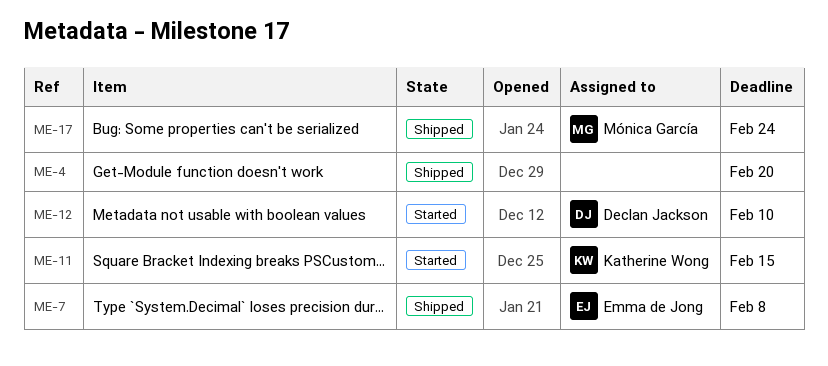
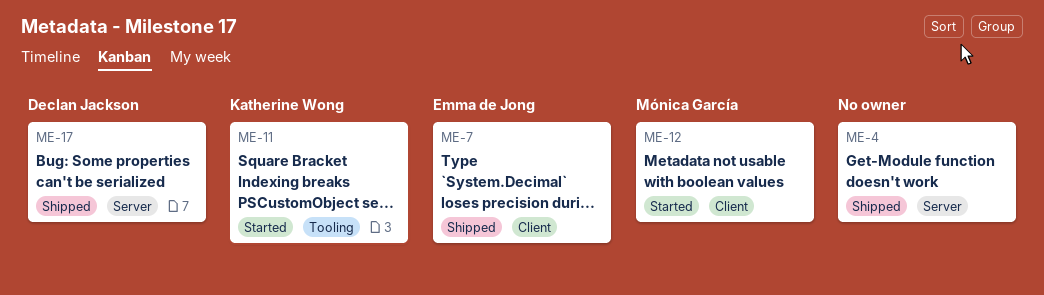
ME-12, owner: Declan Jackson -> Mónica García
ME-17, owner: Mónica García -> Declan Jackson

